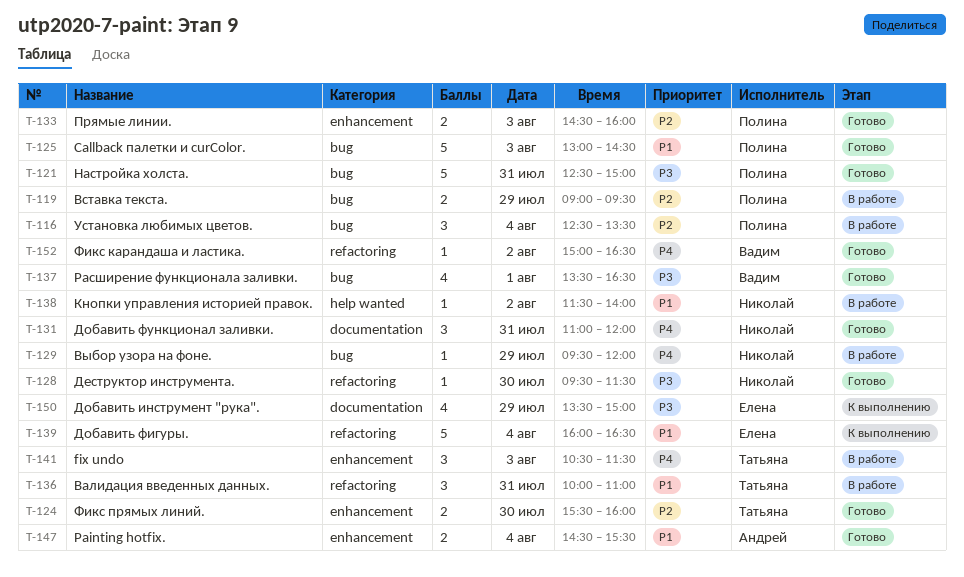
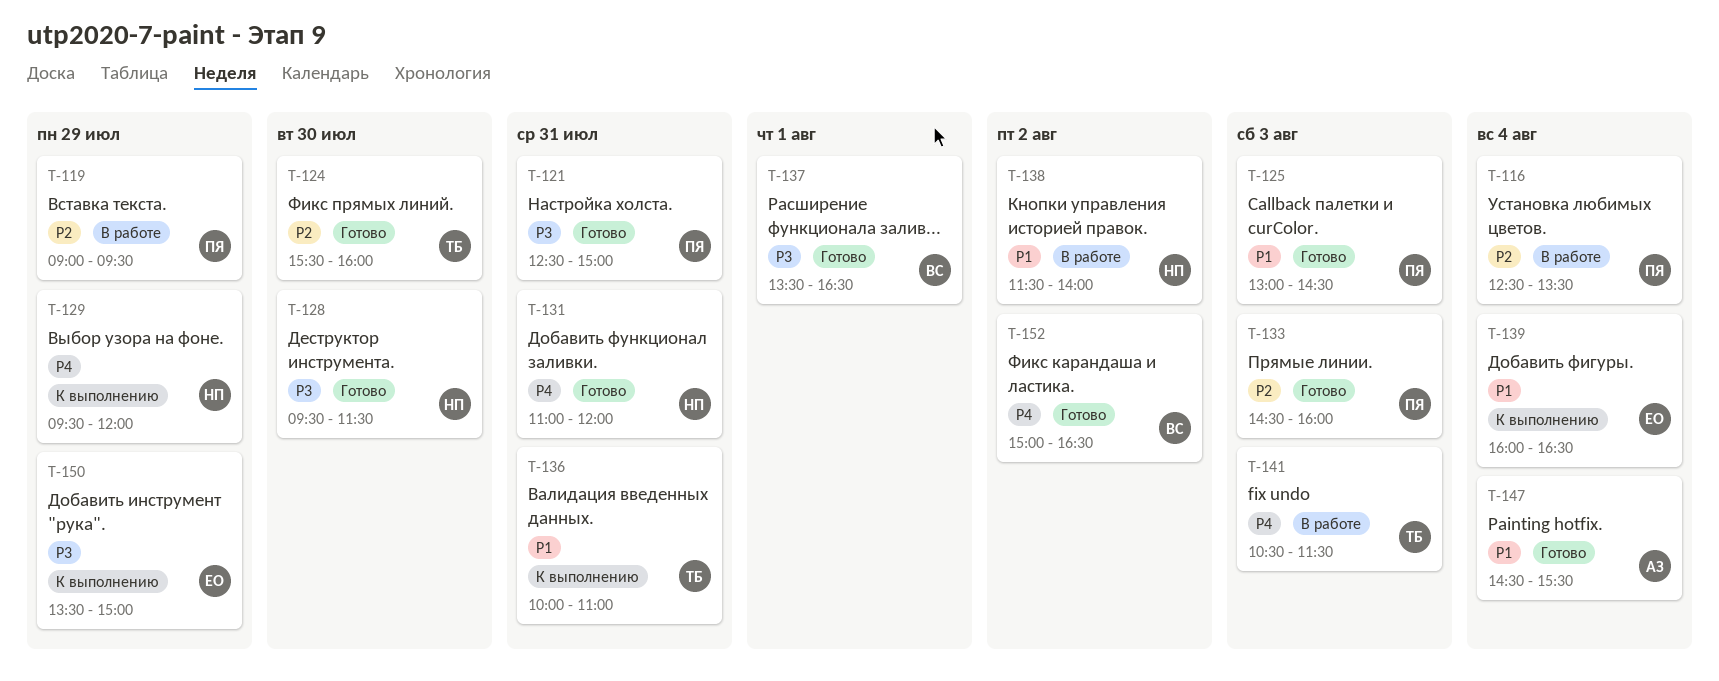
T-129, status: В работе -> К выполнению
T-136, status: В работе -> К выполнению

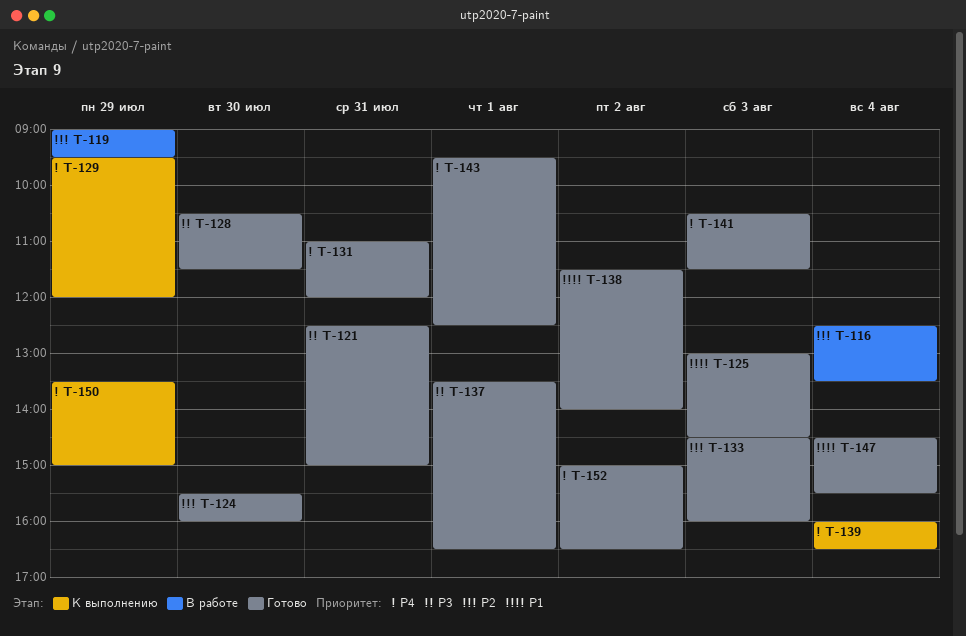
T-128, begins: 09:30 -> 10:30
T-136: present -> none
T-138, status: В работе -> Готово
T-139, priority: P1 -> P4
T-141, status: В работе -> Готово
T-143: none -> present
T-150, priority: P3 -> P4

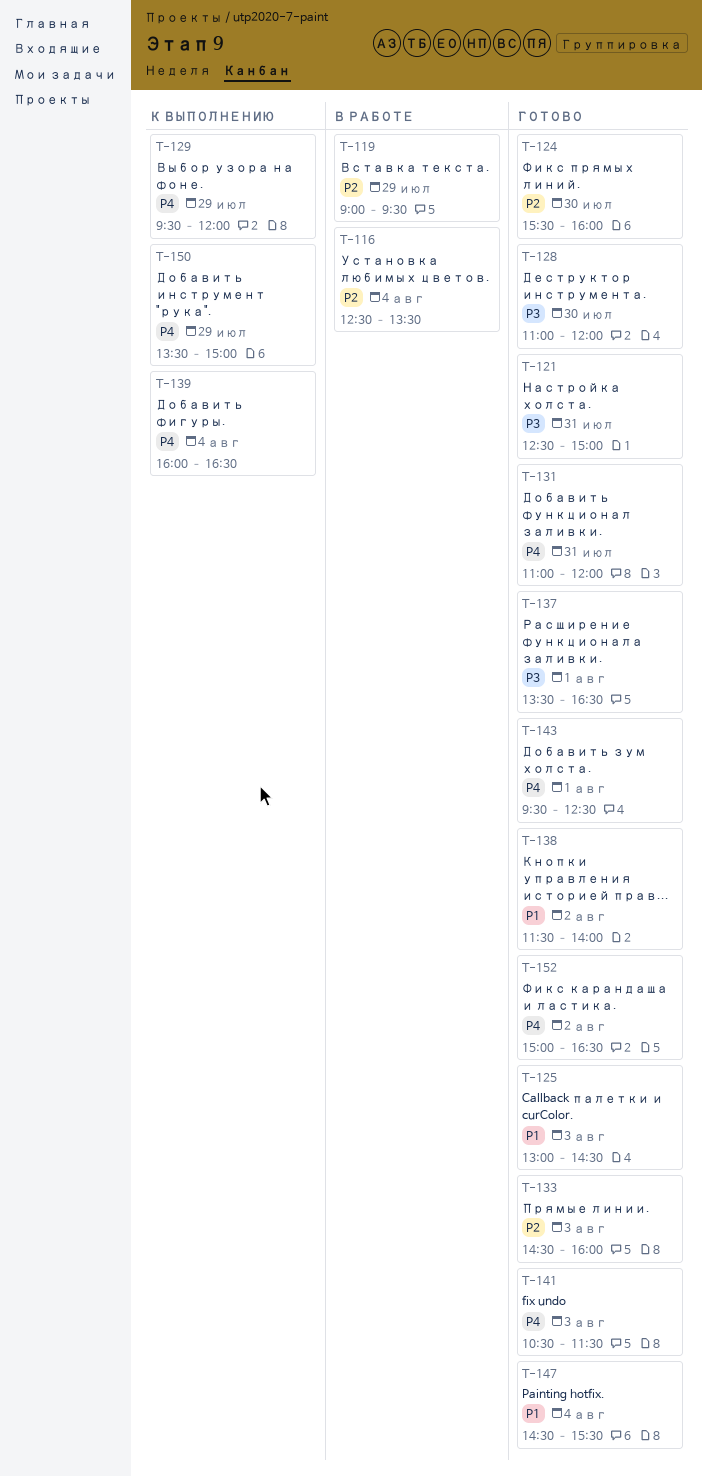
T-128, begins: 10:30 -> 11:00
T-128, ends: 11:30 -> 12:00

